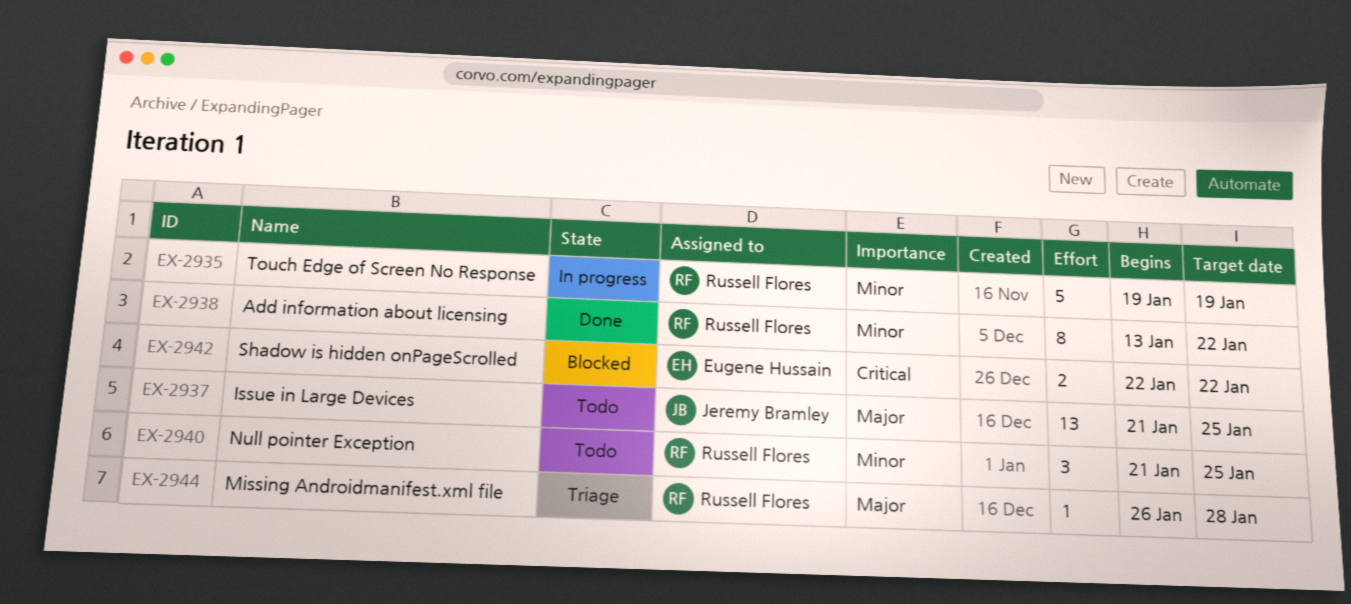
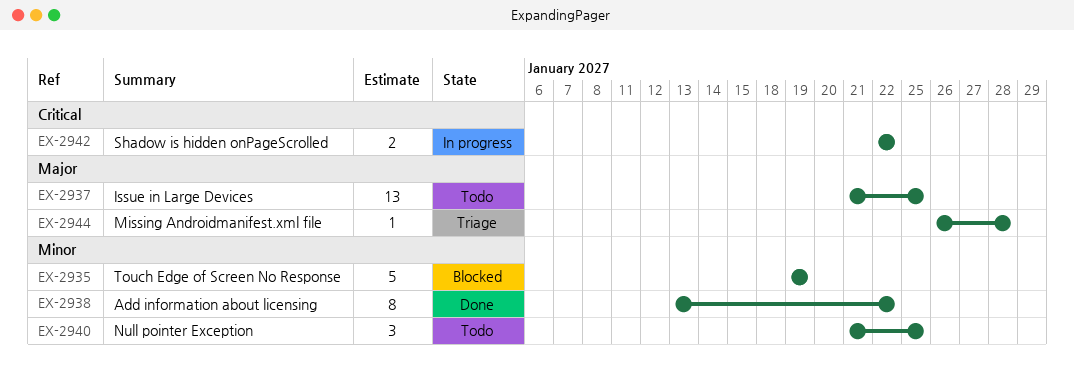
EX-2935, status: In progress -> Blocked
EX-2942, status: Blocked -> In progress

